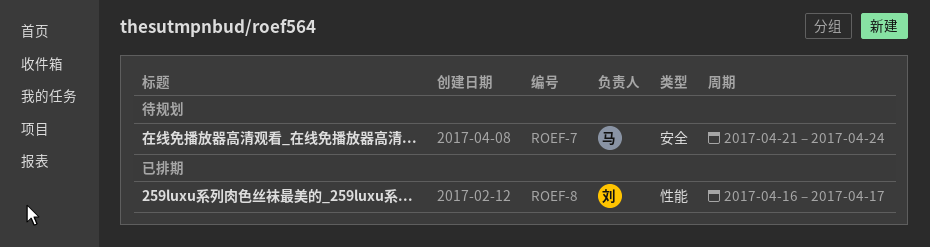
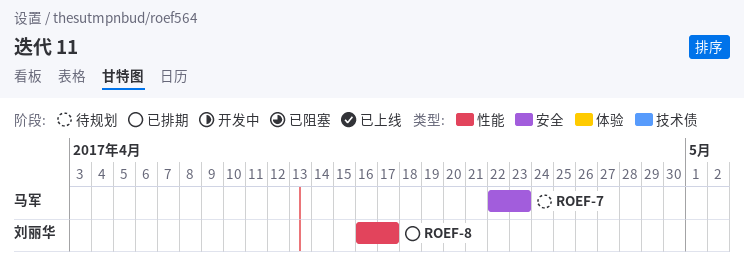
ROEF-7, start: Apr 21 -> Apr 22
ROEF-7, due: Apr 24 -> Apr 23

